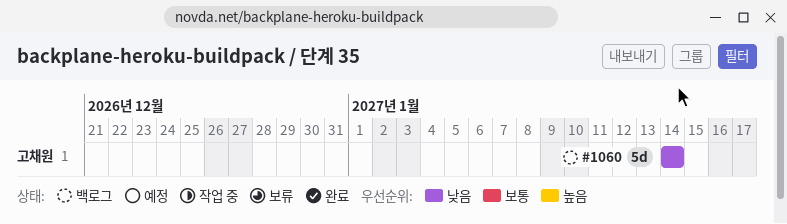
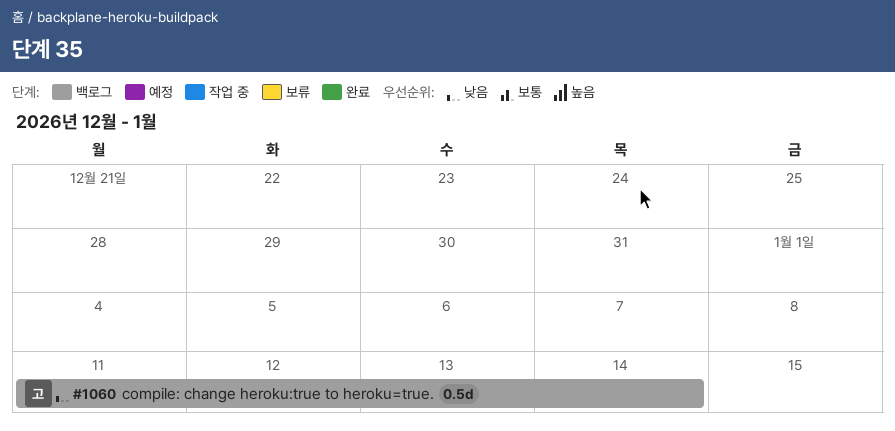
#1060, estimate: 5d -> 0.5d
#1060, start: Jan 14 -> Jan 11

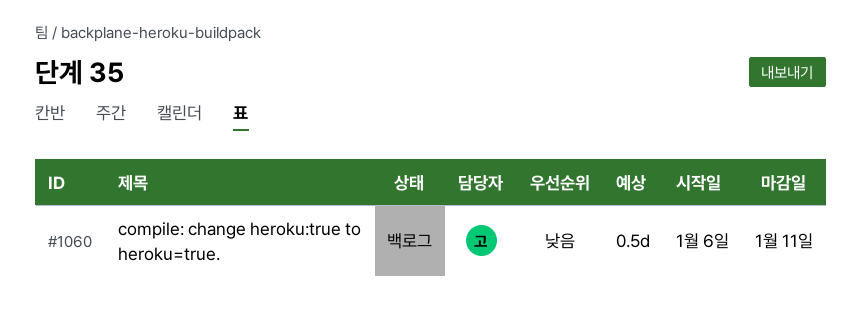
#1060, start: Jan 11 -> Jan 6
#1060, due: Jan 14 -> Jan 11

